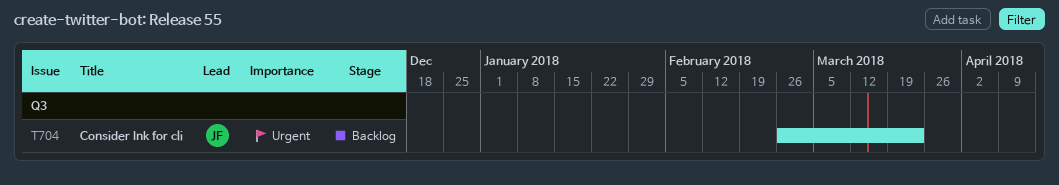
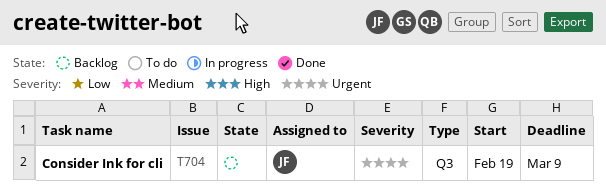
T704, start: Feb 26 -> Feb 19
T704, due: Mar 23 -> Mar 9

